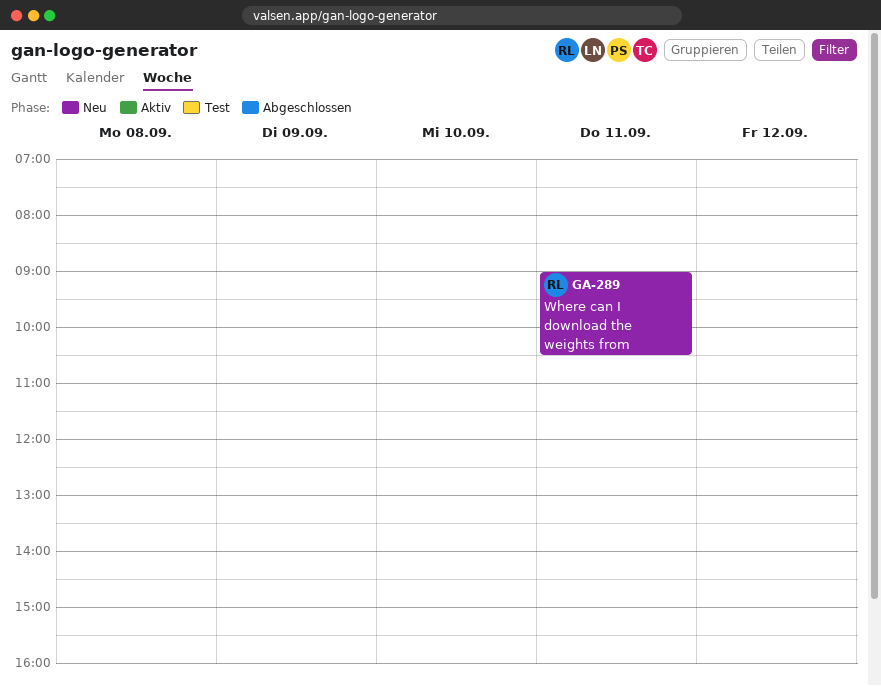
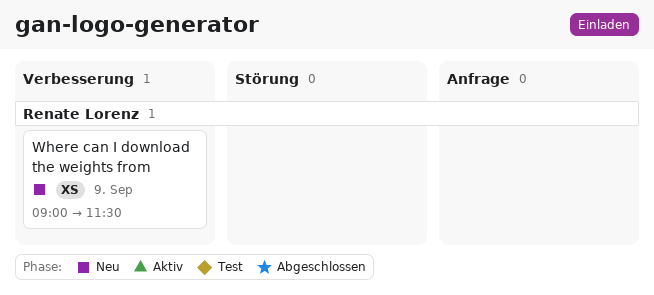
Where can I download the weights from, day: Sep 11 -> Sep 9
Where can I download the weights from, ends: 10:30 -> 11:30

